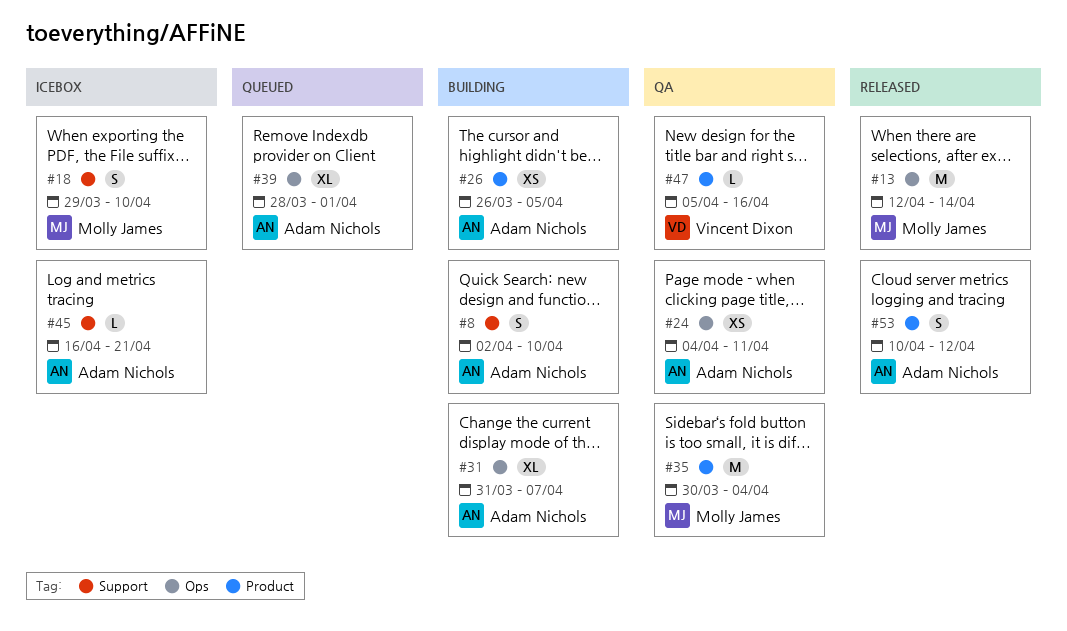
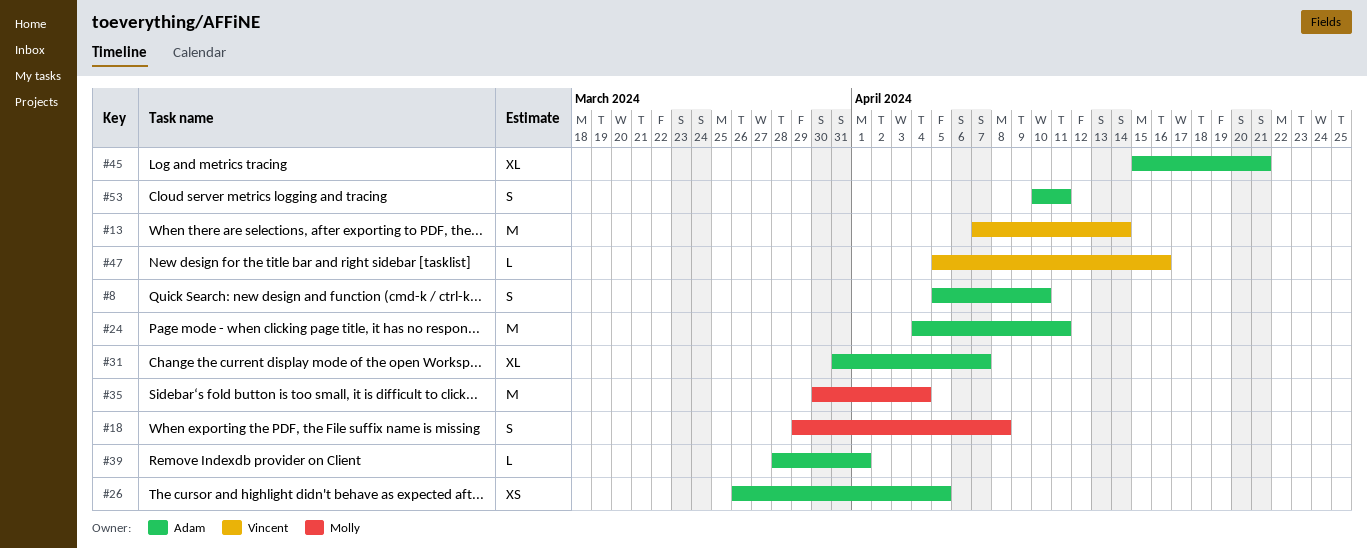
#8, start: Apr 2 -> Apr 5
#13, owner: Molly James -> Vincent Dixon
#13, start: Apr 12 -> Apr 7
#18, due: Apr 10 -> Apr 8
#24, estimate: XS -> M
#39, estimate: XL -> L
#45, estimate: L -> XL
#45, start: Apr 16 -> Apr 15
#53, due: Apr 12 -> Apr 11

